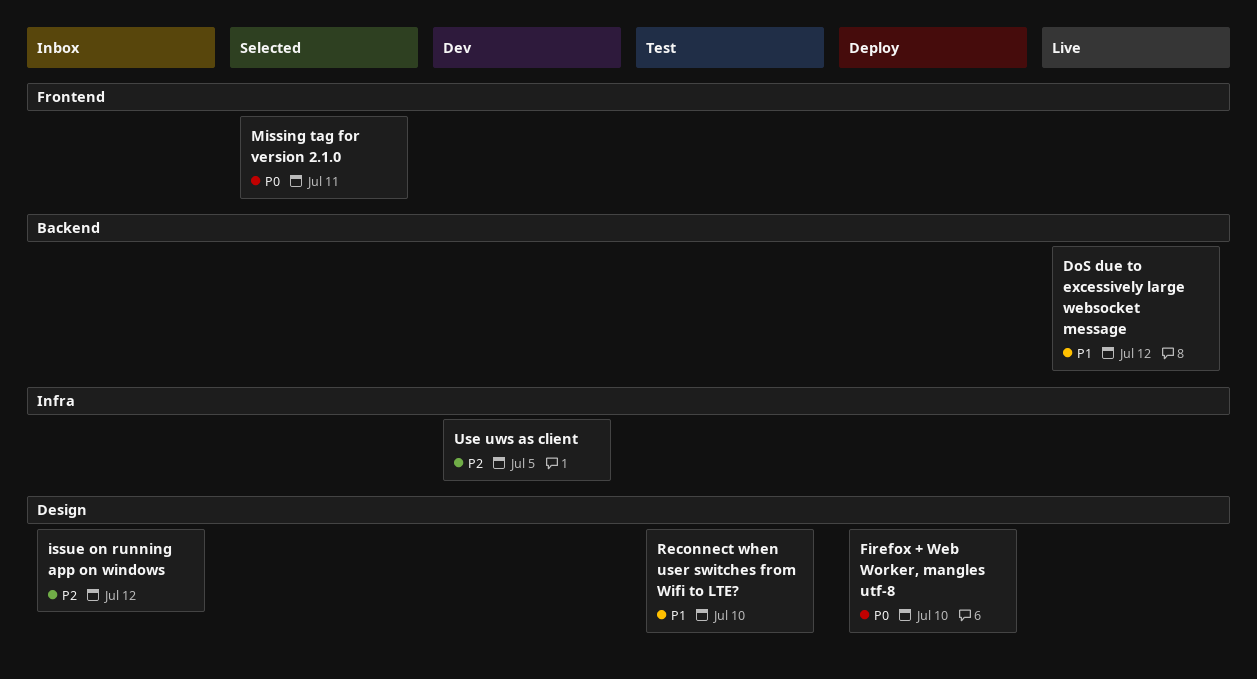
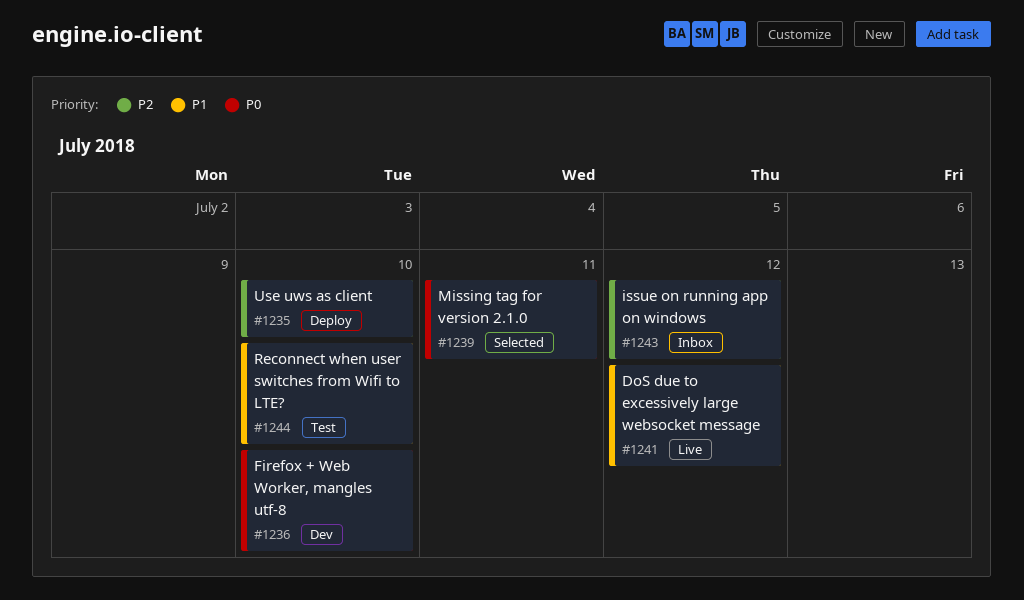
Firefox + Web Worker, mangles utf-8, status: Deploy -> Dev
Use uws as client, status: Dev -> Deploy
Use uws as client, due: Jul 5 -> Jul 10

